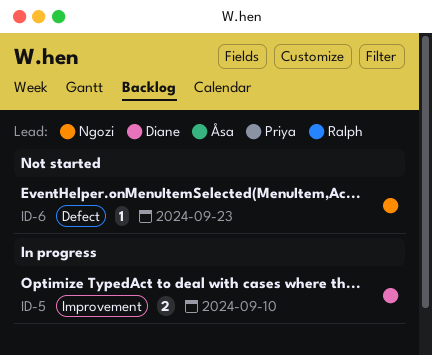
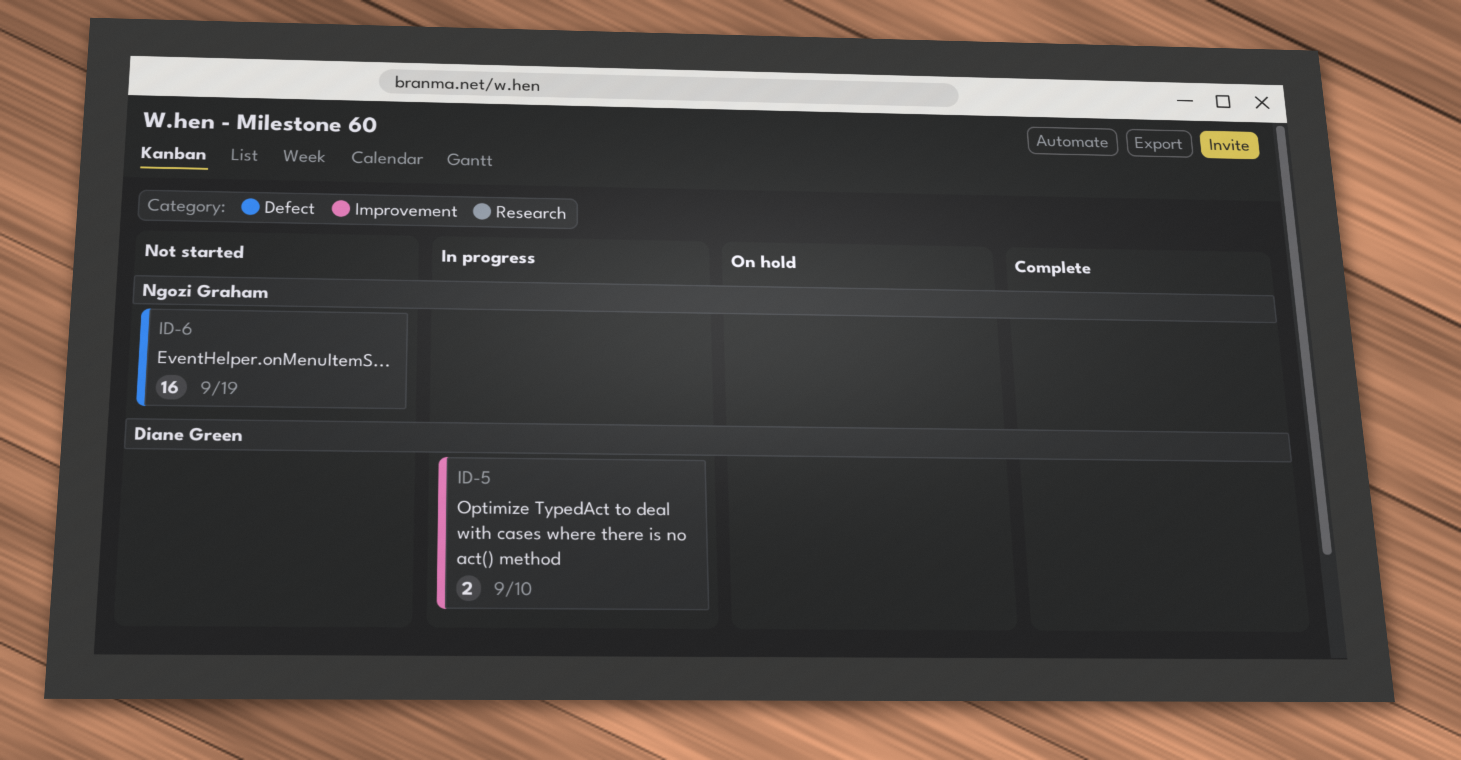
ID-6, estimate: 1 -> 16
ID-6, due: Sep 23 -> Sep 19

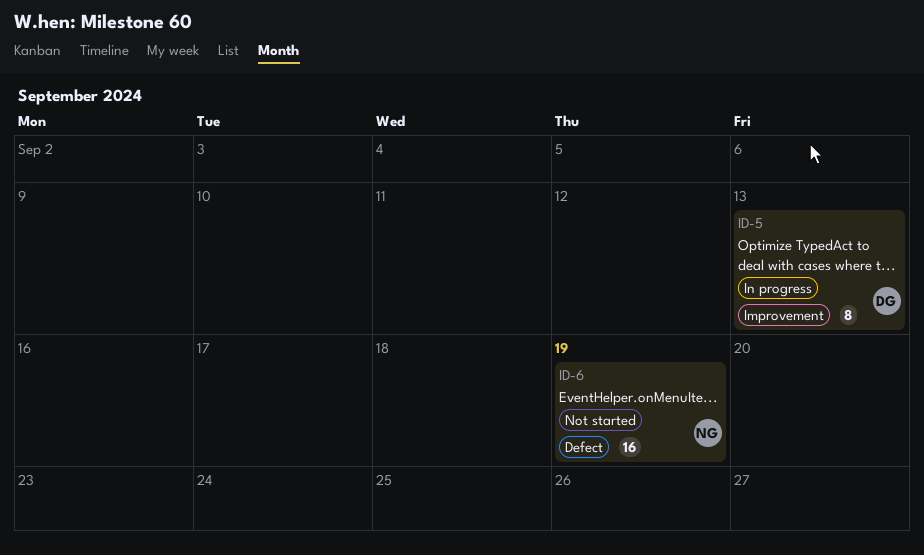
ID-5, estimate: 2 -> 8
ID-5, due: Sep 10 -> Sep 13

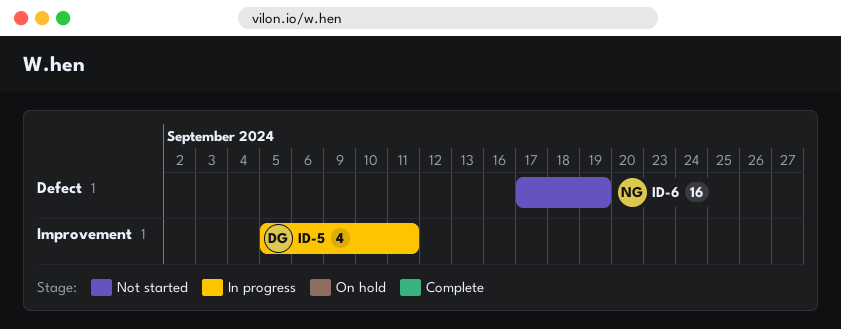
ID-5, estimate: 8 -> 4
ID-5, due: Sep 13 -> Sep 11

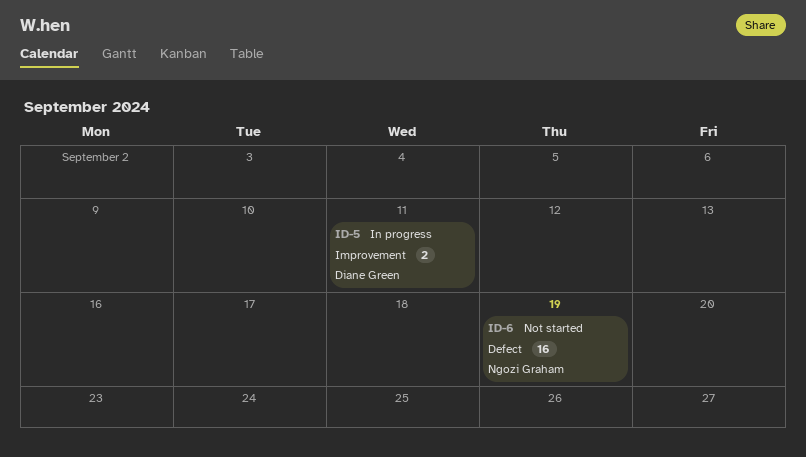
ID-5, estimate: 4 -> 2

